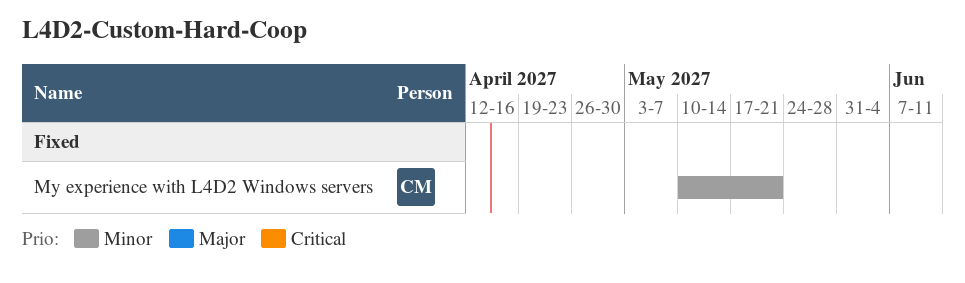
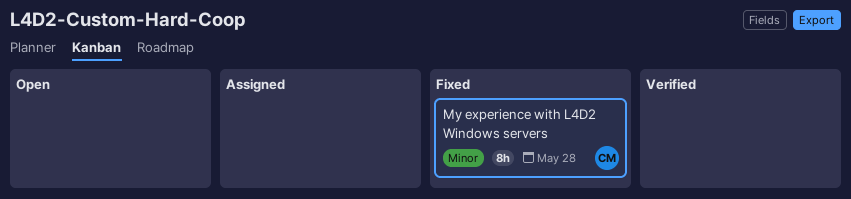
My experience with L4D2 Windows servers, due: May 21 -> May 28

